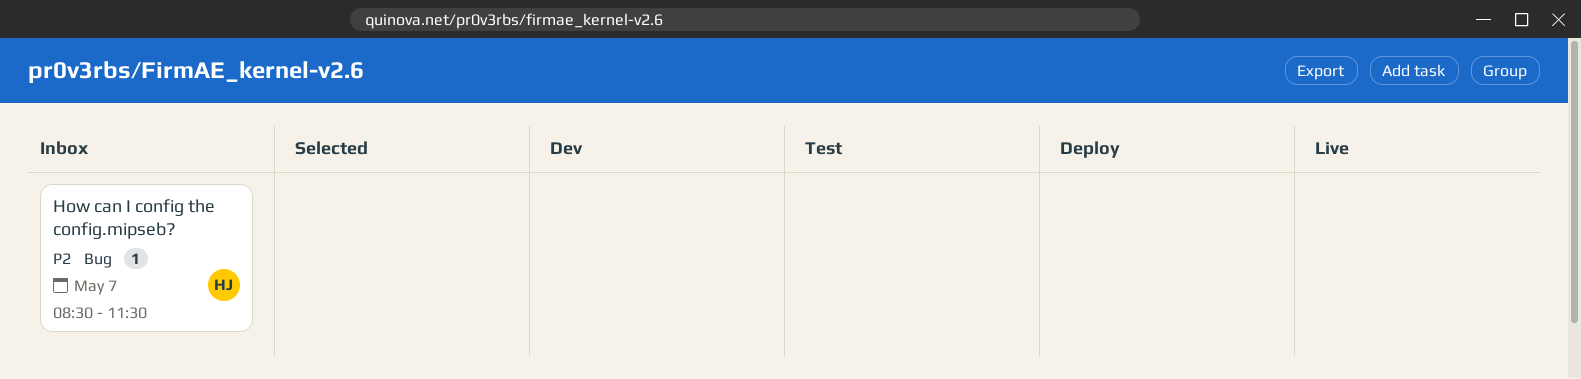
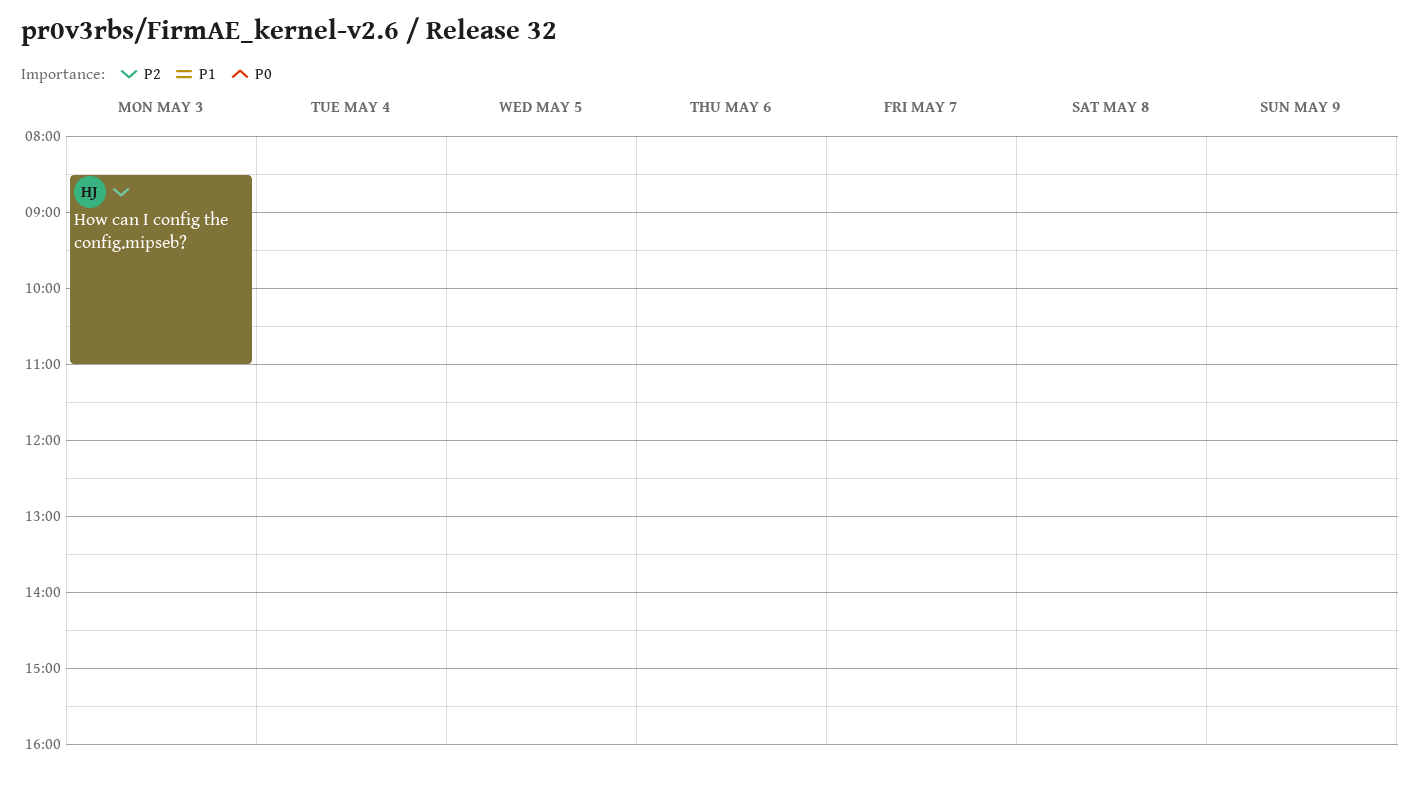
How can I config the config.mipseb?, day: May 7 -> May 3
How can I config the config.mipseb?, ends: 11:30 -> 11:00

